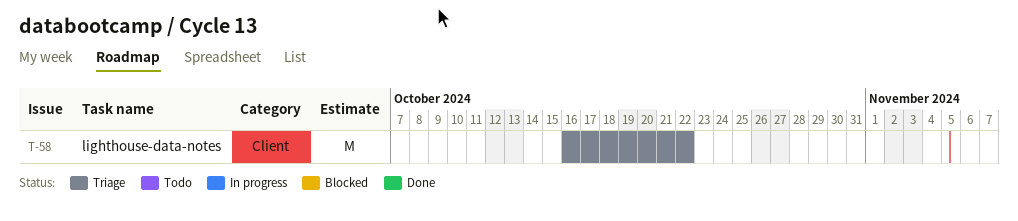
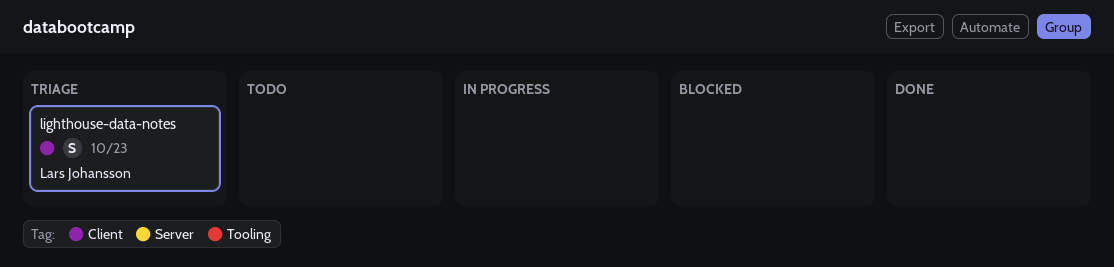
lighthouse-data-notes, estimate: M -> S
lighthouse-data-notes, due: Oct 22 -> Oct 23

